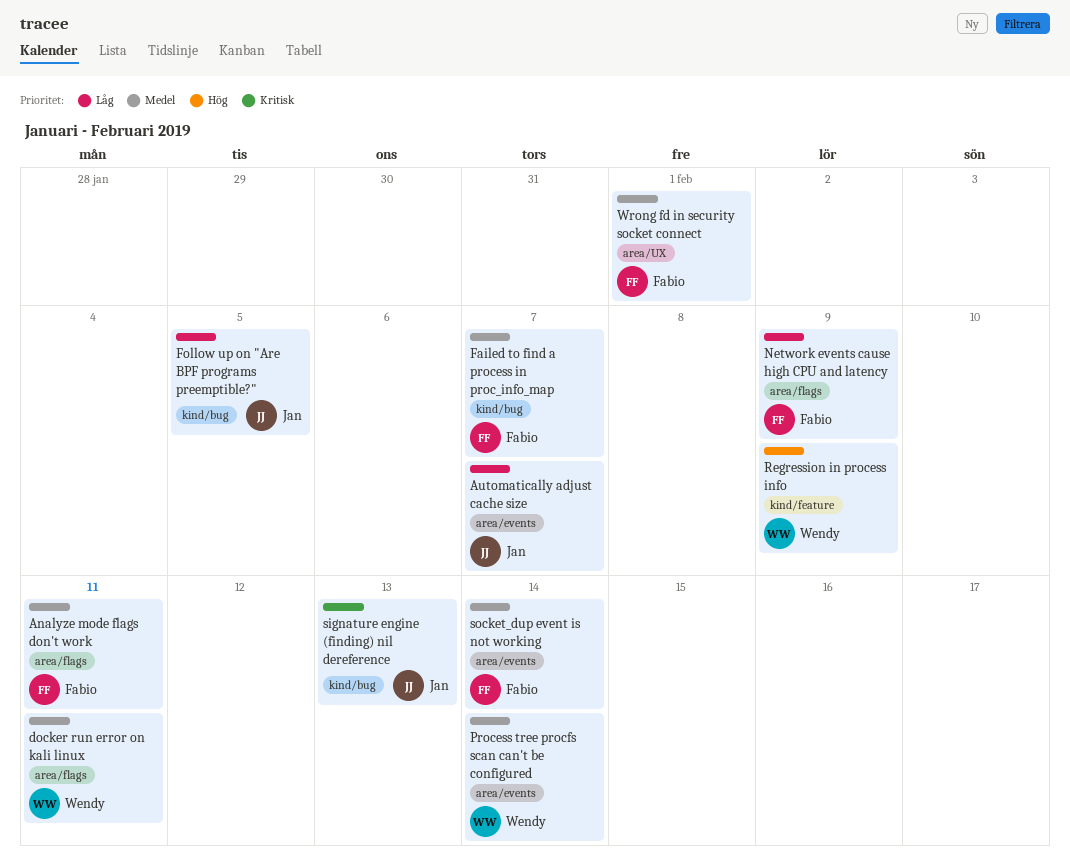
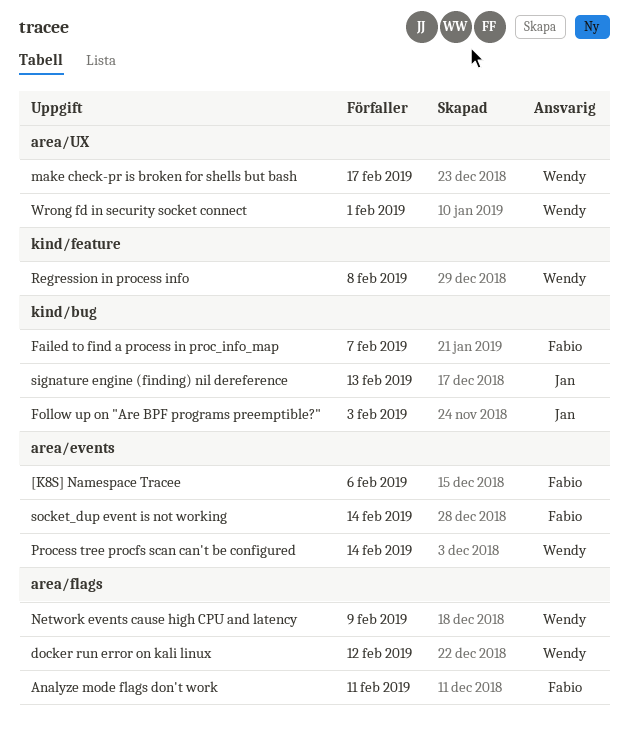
[K8S] Namespace Tracee: none -> present
Automatically adjust cache size: present -> none
docker run error on kali linux, due: Feb 11 -> Feb 12
Follow up on "Are BPF programs preemptible?", due: Feb 5 -> Feb 3
make check-pr is broken for shells but bash: none -> present
Network events cause high CPU and latency, owner: Fabio -> Wendy
Regression in process info, due: Feb 9 -> Feb 8
Wrong fd in security socket connect, owner: Fabio -> Wendy

